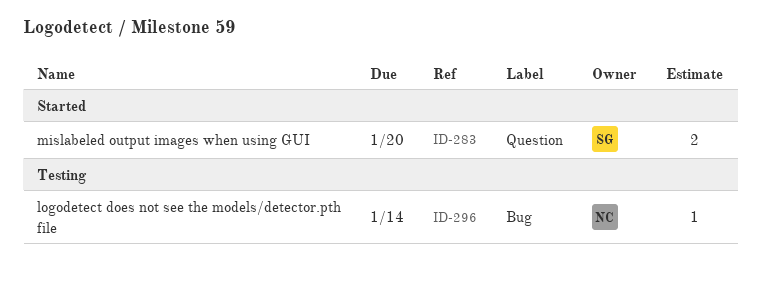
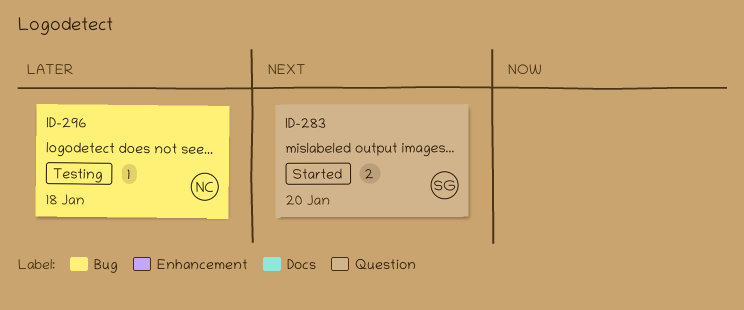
ID-296, due: Jan 14 -> Jan 18

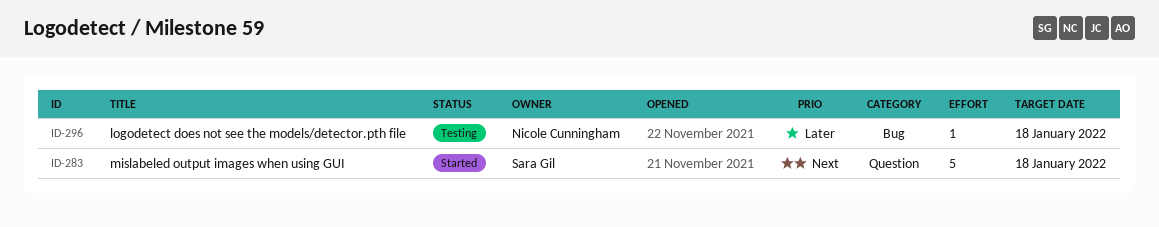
ID-283, estimate: 2 -> 5
ID-283, due: Jan 20 -> Jan 18

